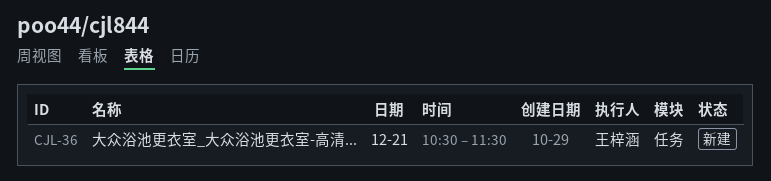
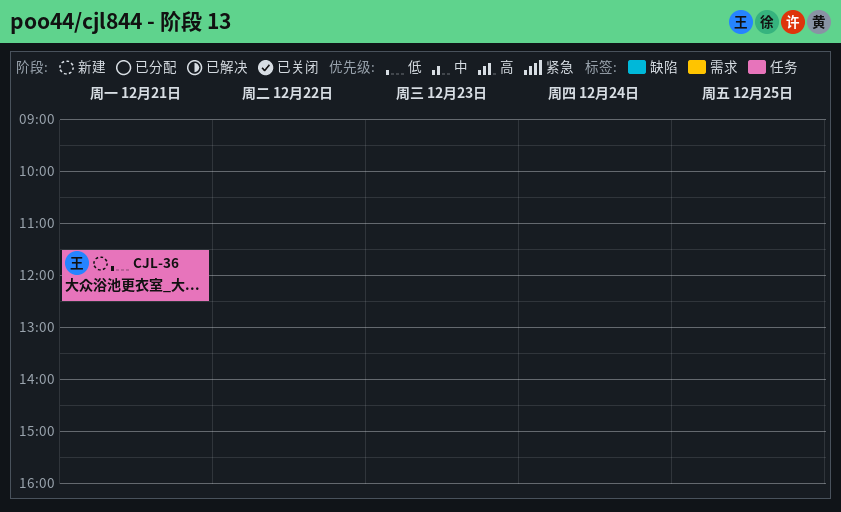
CJL-36, begins: 10:30 -> 11:30
CJL-36, ends: 11:30 -> 12:30

